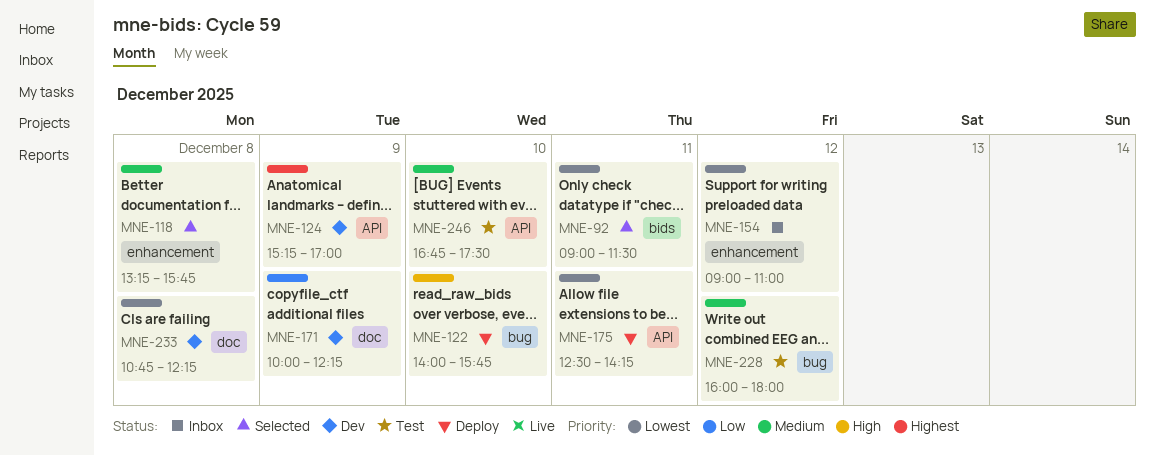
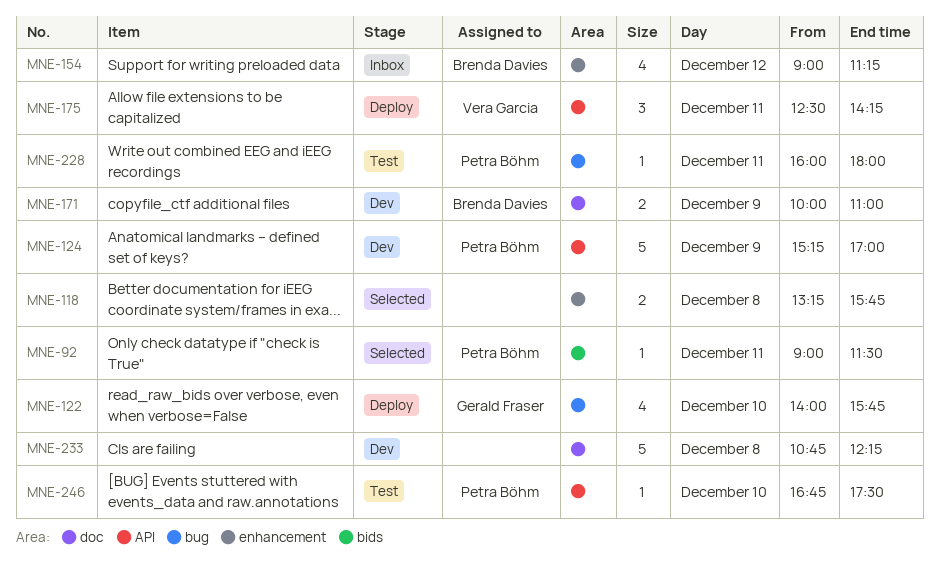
MNE-154, ends: 11:00 -> 11:15
MNE-171, ends: 12:15 -> 11:00
MNE-228, day: Dec 12 -> Dec 11

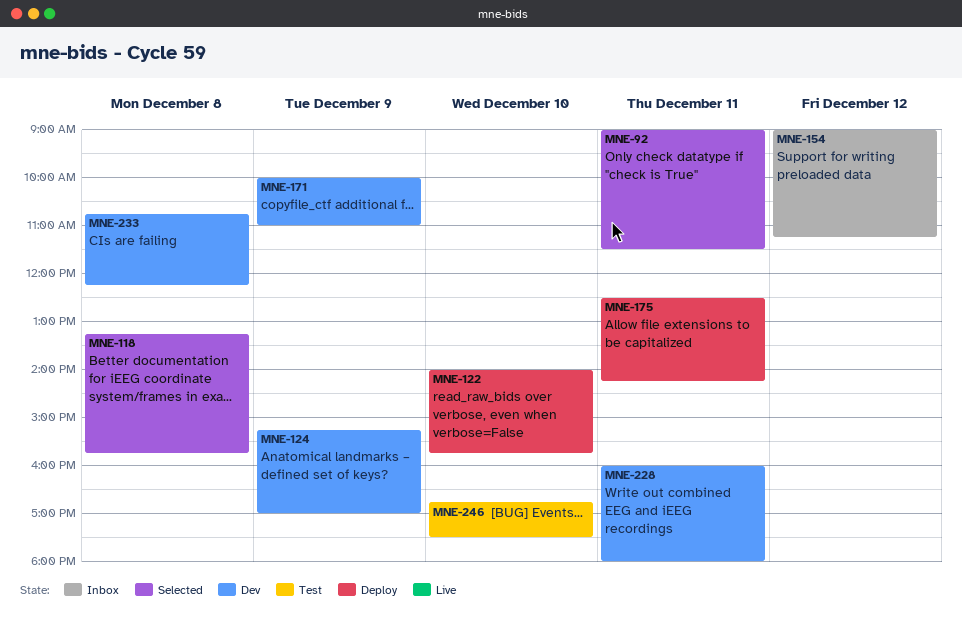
MNE-228, status: Test -> Dev

